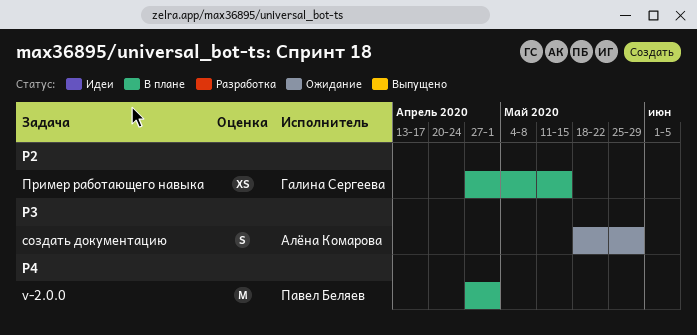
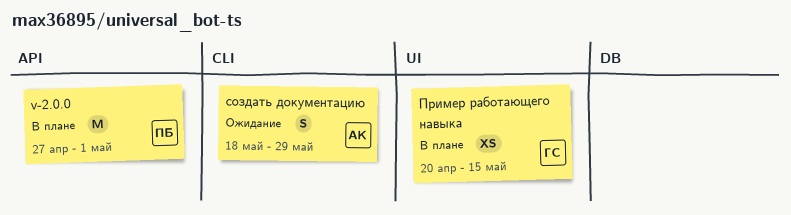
Пример работающего навыка, start: Apr 27 -> Apr 20

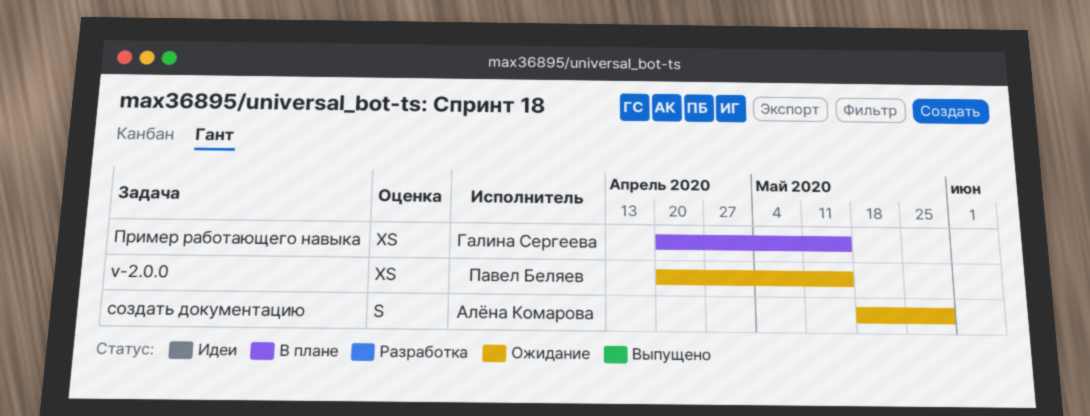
v-2.0.0, status: В плане -> Ожидание
v-2.0.0, estimate: M -> XS
v-2.0.0, start: Apr 27 -> Apr 20
v-2.0.0, due: May 1 -> May 15

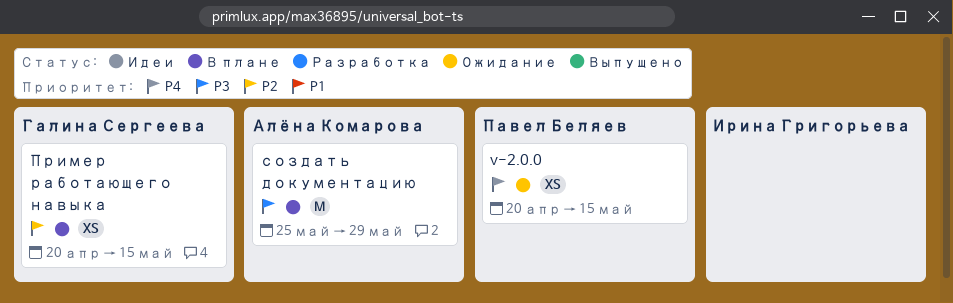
создать документацию, status: Ожидание -> В плане
создать документацию, estimate: S -> M
создать документацию, start: May 18 -> May 25

